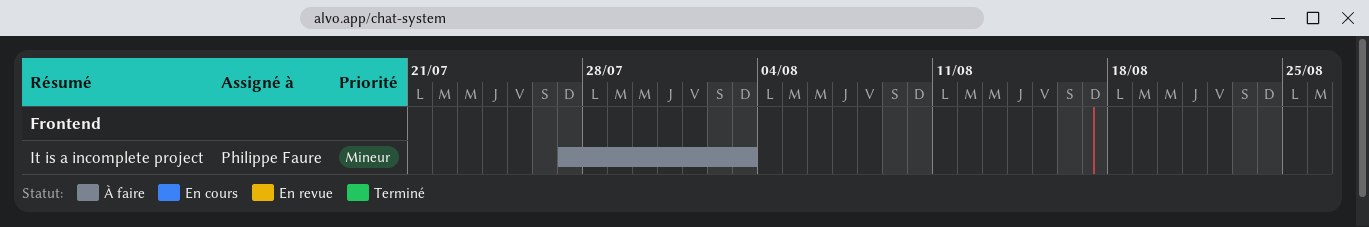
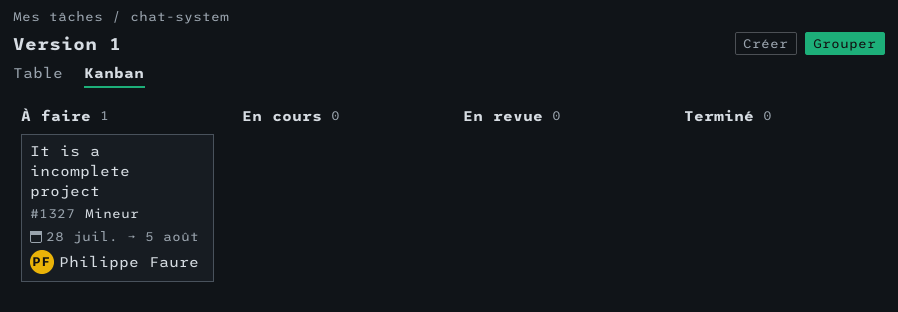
It is a incomplete project, start: Jul 27 -> Jul 28
It is a incomplete project, due: Aug 3 -> Aug 5

